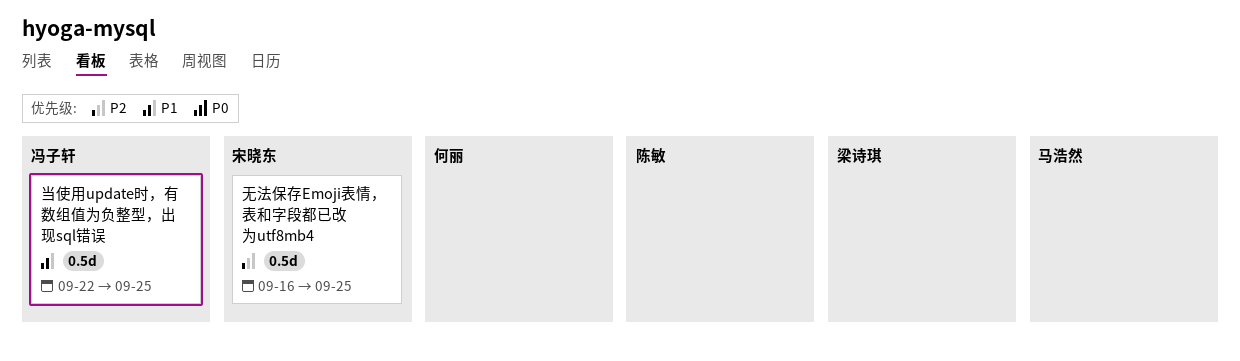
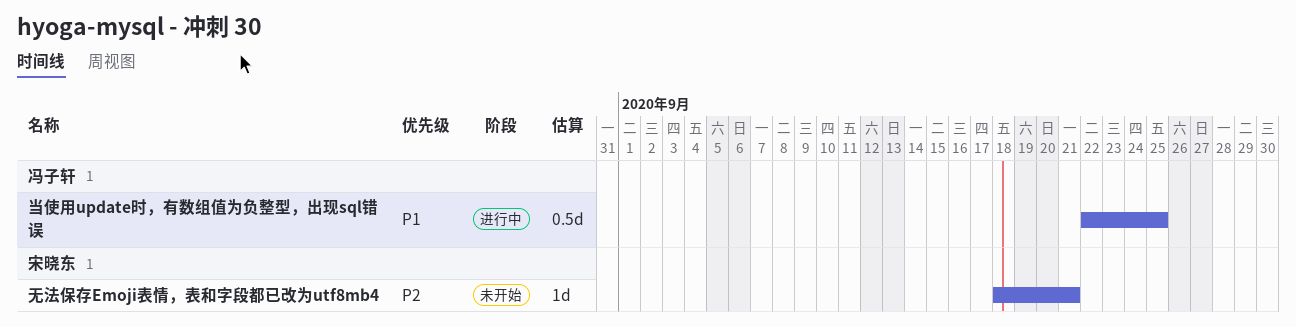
无法保存Emoji表情，表和字段都已改为utf8mb4, estimate: 0.5d -> 1d
无法保存Emoji表情，表和字段都已改为utf8mb4, start: Sep 16 -> Sep 18
无法保存Emoji表情，表和字段都已改为utf8mb4, due: Sep 25 -> Sep 21

